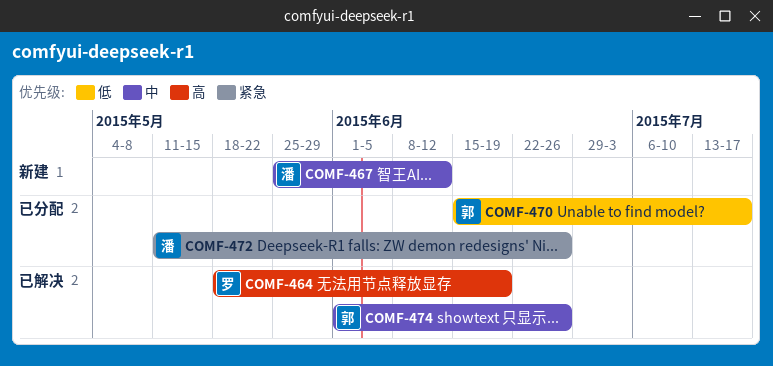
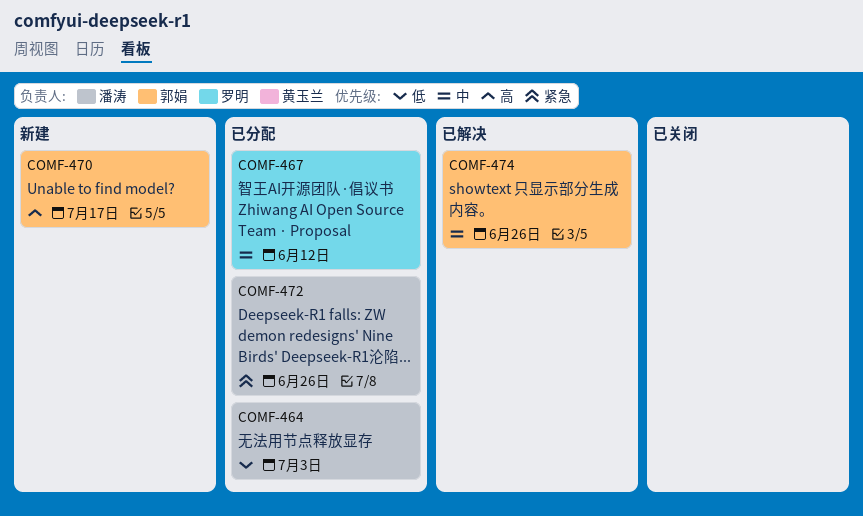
COMF-464, status: 已解决 -> 已分配
COMF-464, owner: 罗明 -> 潘涛
COMF-464, priority: 高 -> 低
COMF-464, due: Jun 19 -> Jul 3
COMF-467, status: 新建 -> 已分配
COMF-467, owner: 潘涛 -> 罗明
COMF-470, status: 已分配 -> 新建
COMF-470, priority: 低 -> 高

